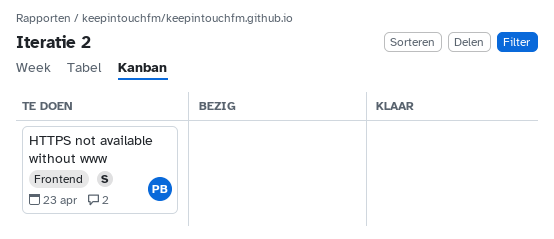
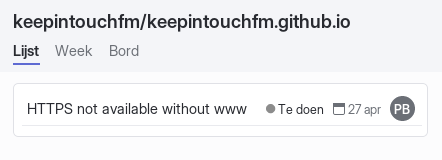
HTTPS not available without www, due: Apr 23 -> Apr 27

